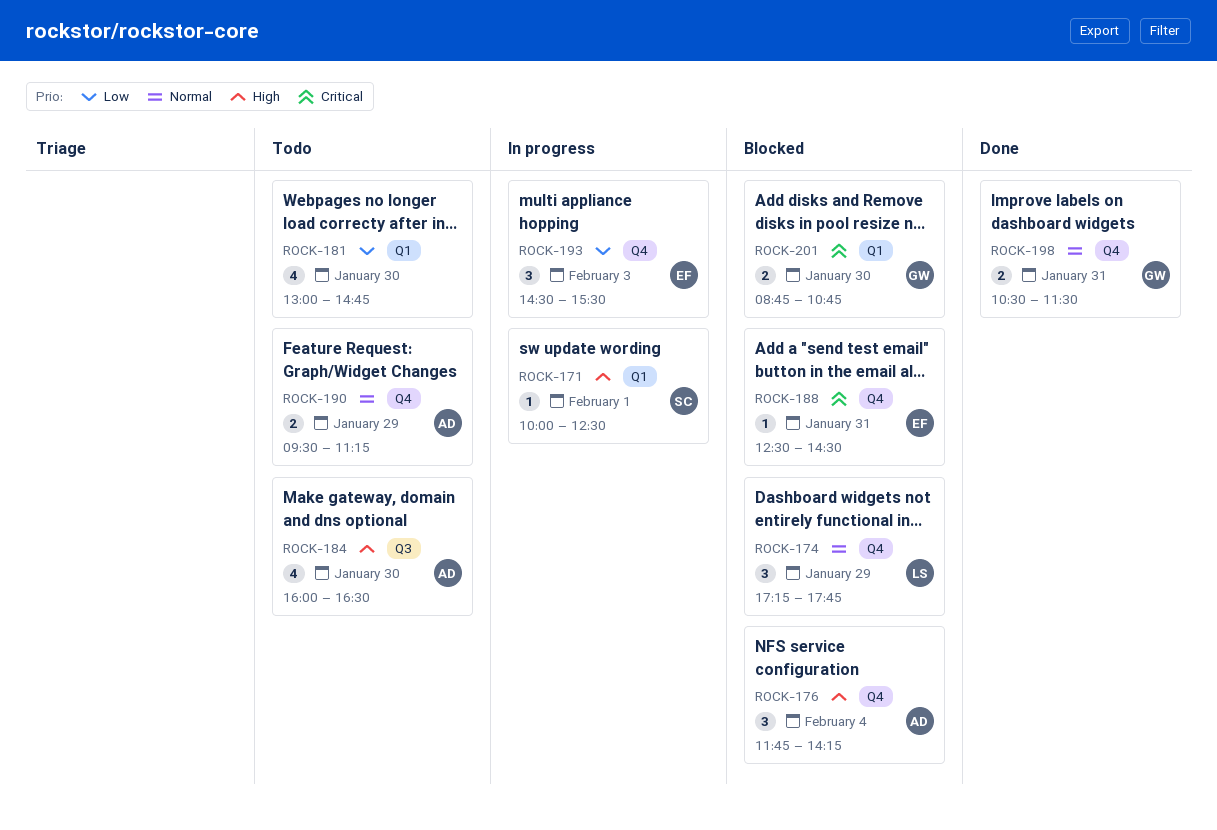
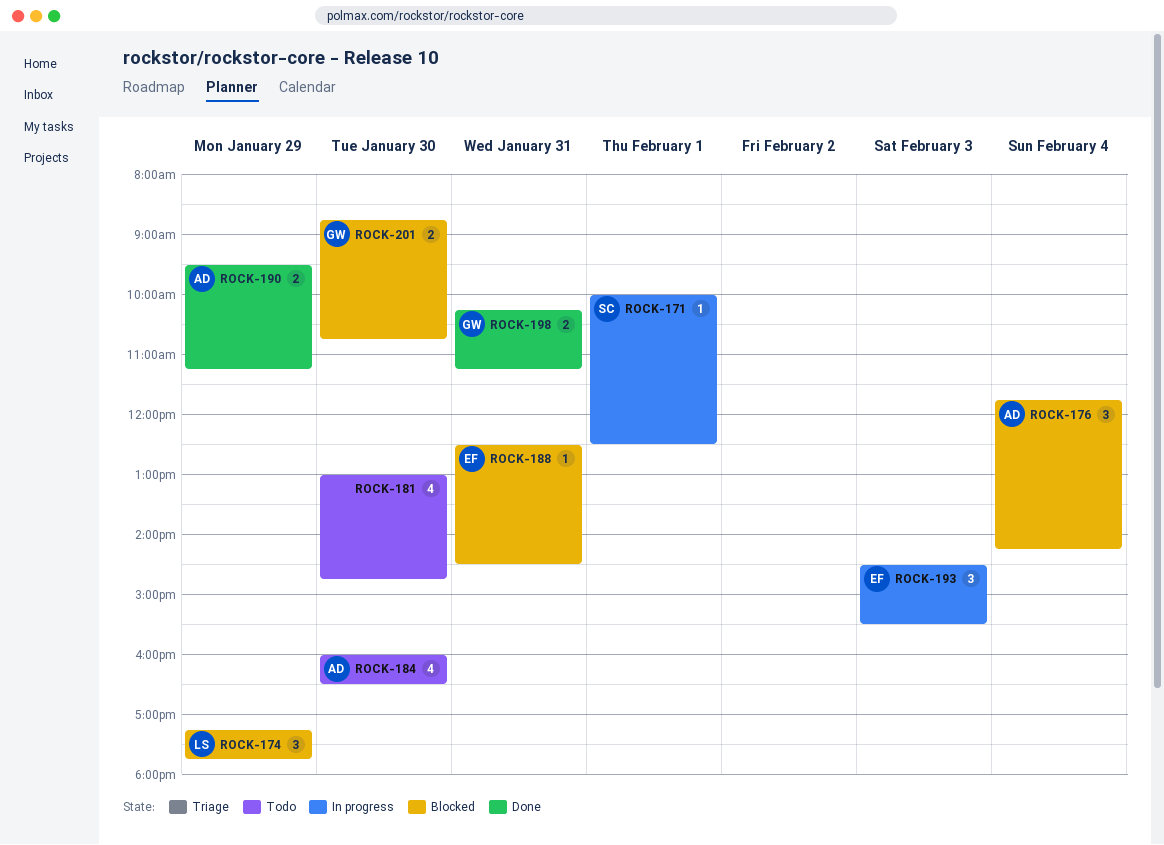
ROCK-190, status: Todo -> Done
ROCK-198, begins: 10:30 -> 10:15
ROCK-198, ends: 11:30 -> 11:15

